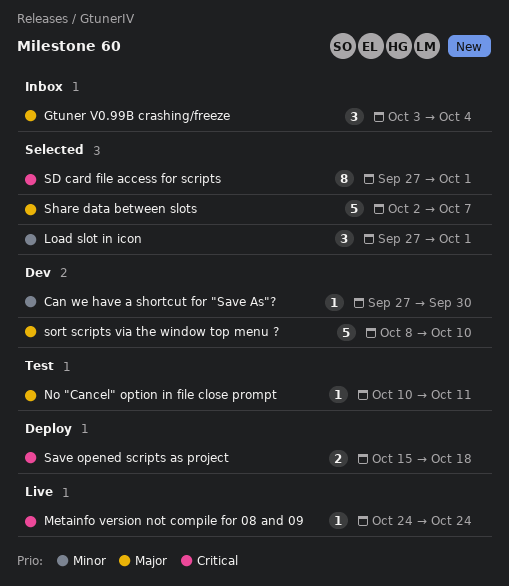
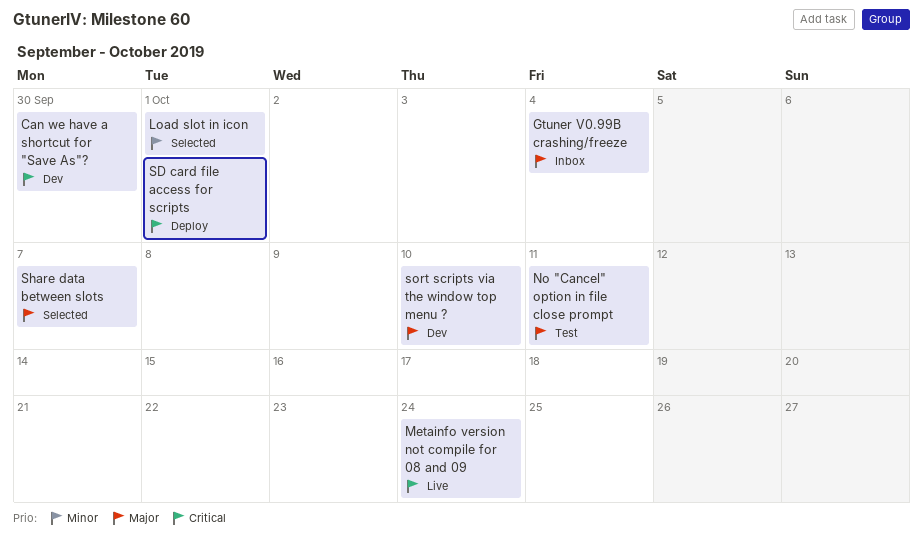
Can we have a shortcut for "Save As"?, priority: Minor -> Critical
Save opened scripts as project: present -> none
SD card file access for scripts, status: Selected -> Deploy

